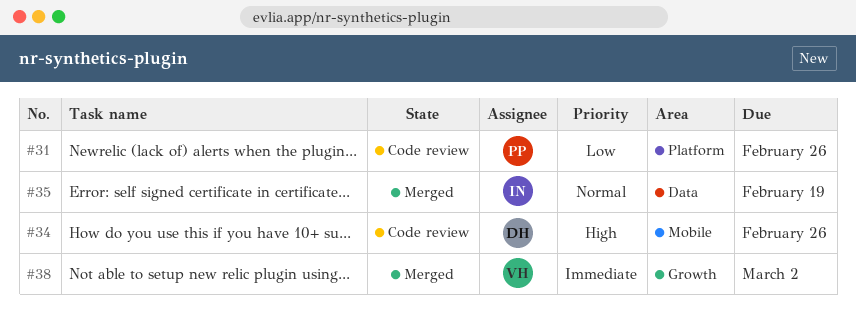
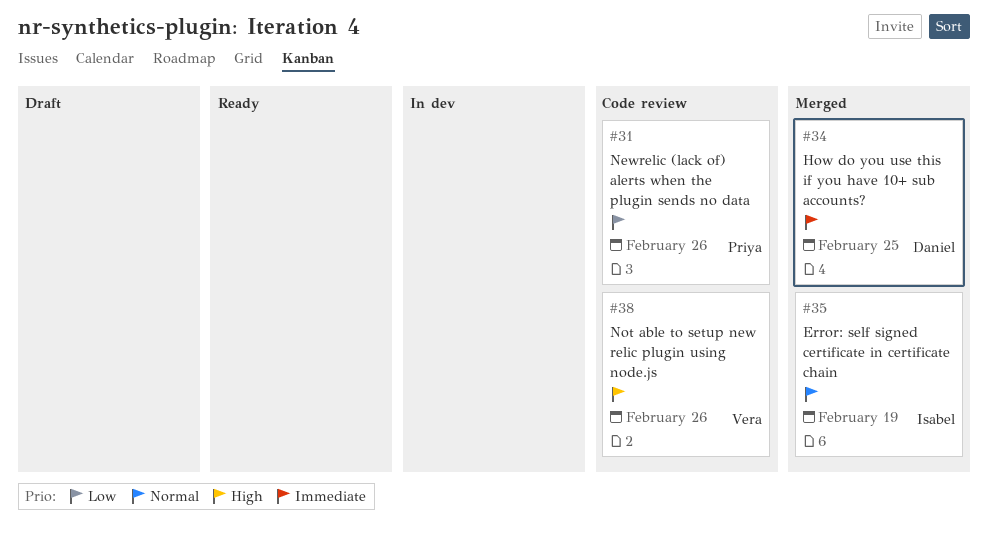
#34, status: Code review -> Merged
#34, priority: High -> Immediate
#34, due: Feb 26 -> Feb 25
#38, status: Merged -> Code review
#38, priority: Immediate -> High
#38, due: Mar 2 -> Feb 26

